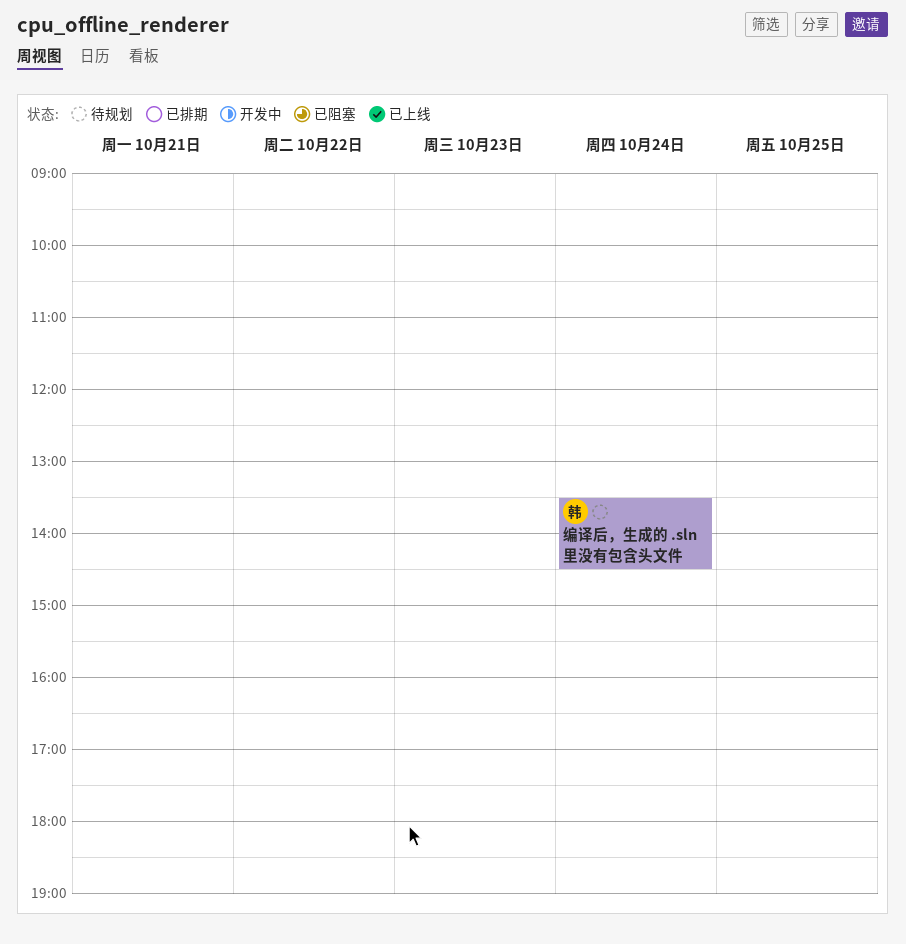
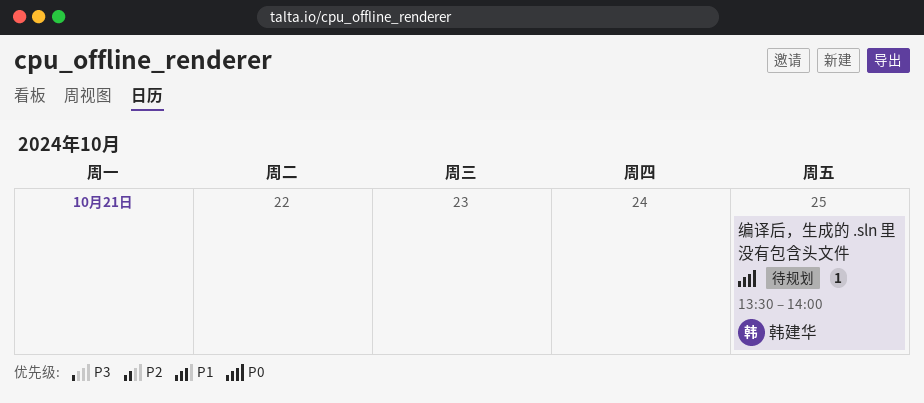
编译后，生成的 .sln 里没有包含头文件, day: Oct 24 -> Oct 25
编译后，生成的 .sln 里没有包含头文件, ends: 14:30 -> 14:00

